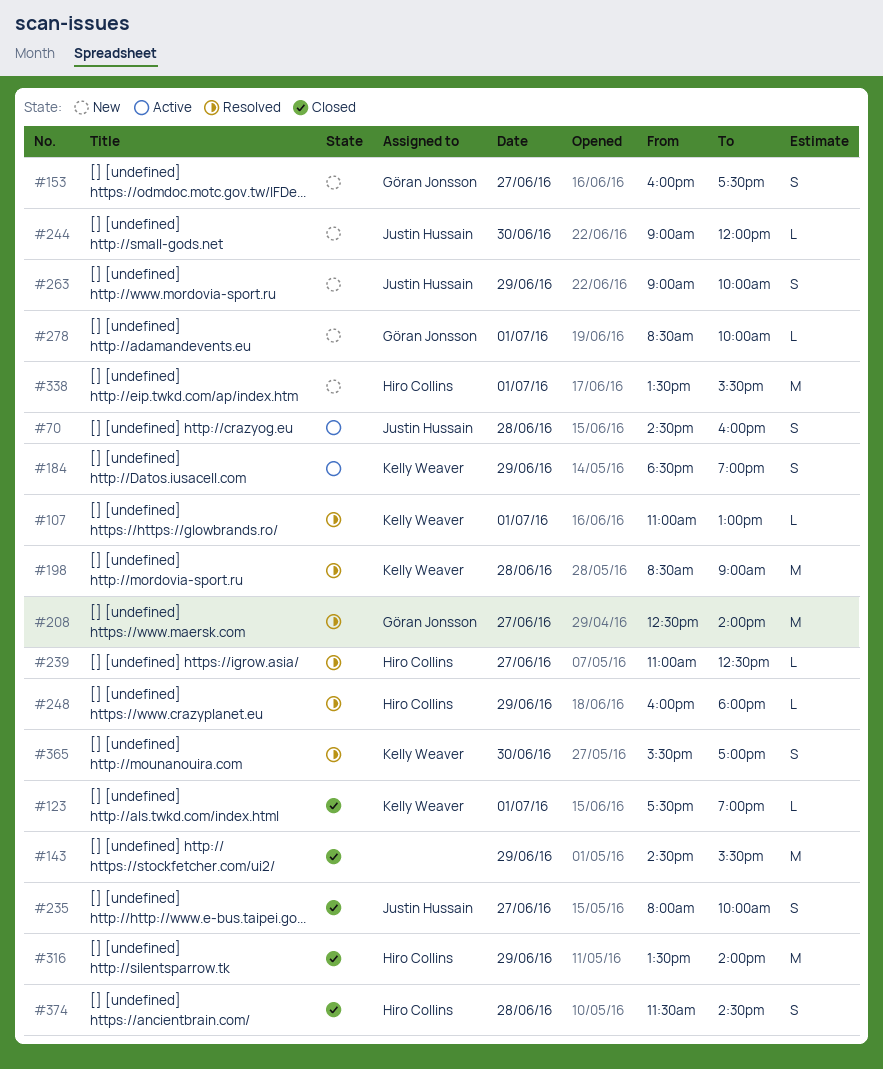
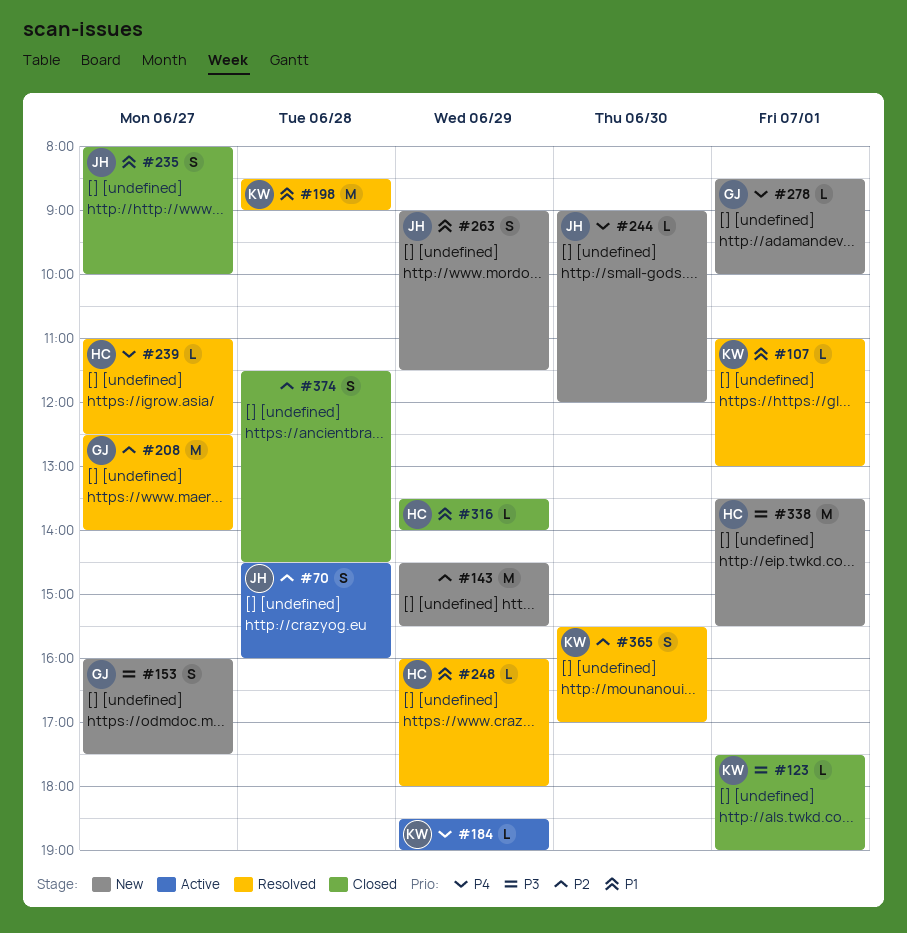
#143, status: Closed -> New
#184, estimate: S -> L
#263, ends: 10:00 -> 11:30
#316, estimate: M -> L
#374, owner: Hiro Collins -> none

